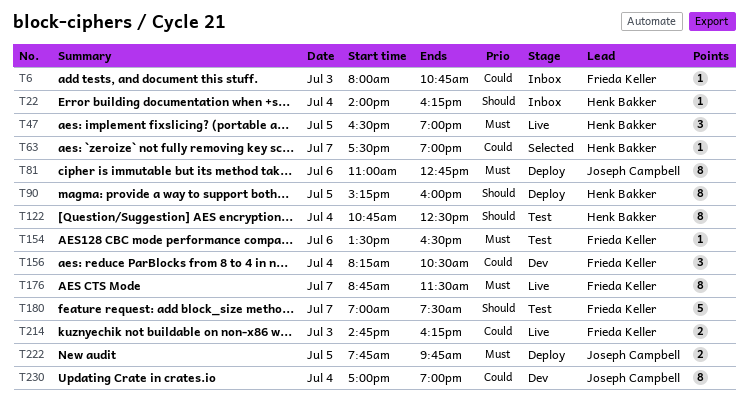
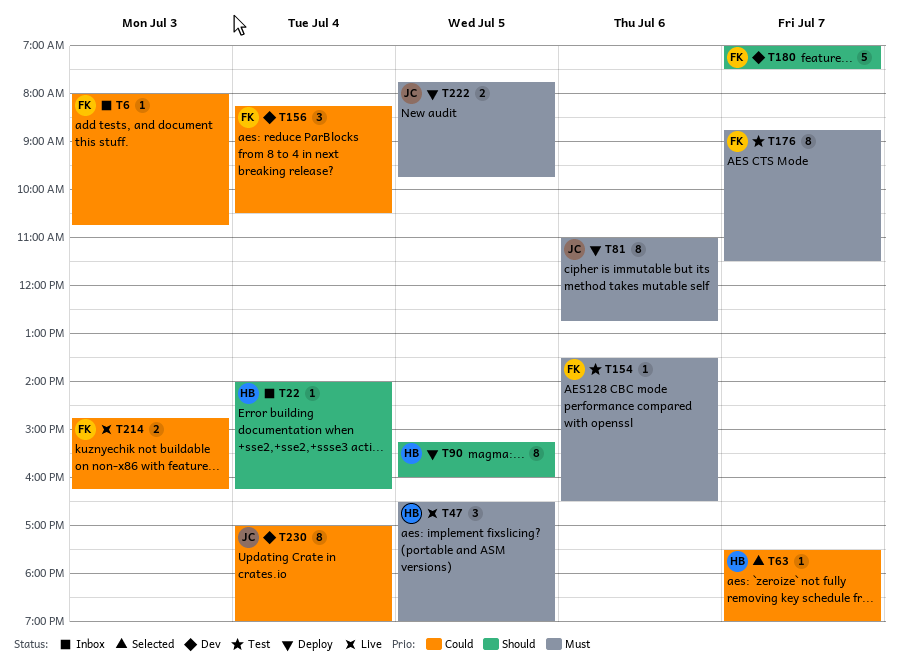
T122: present -> none
T176, status: Live -> Test
T180, status: Test -> Dev

